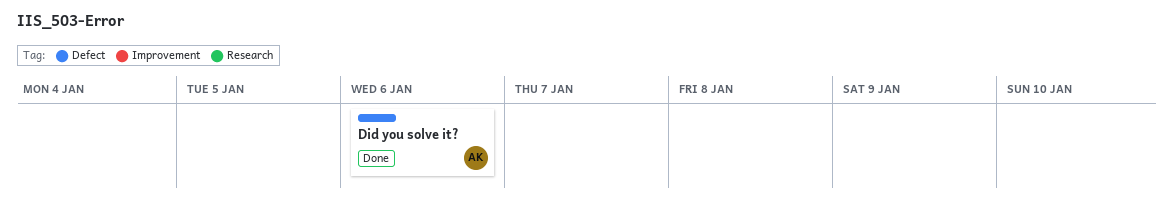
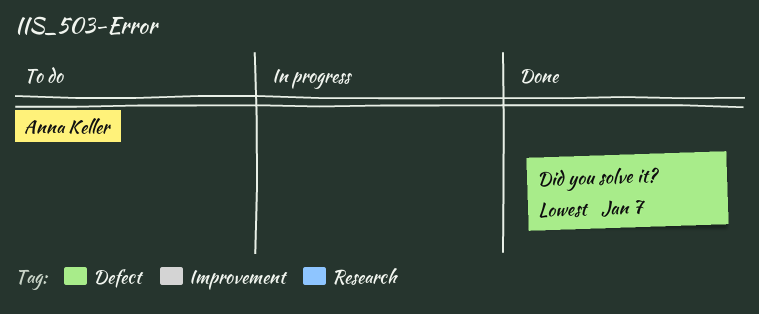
Did you solve it?, due: Jan 6 -> Jan 7

